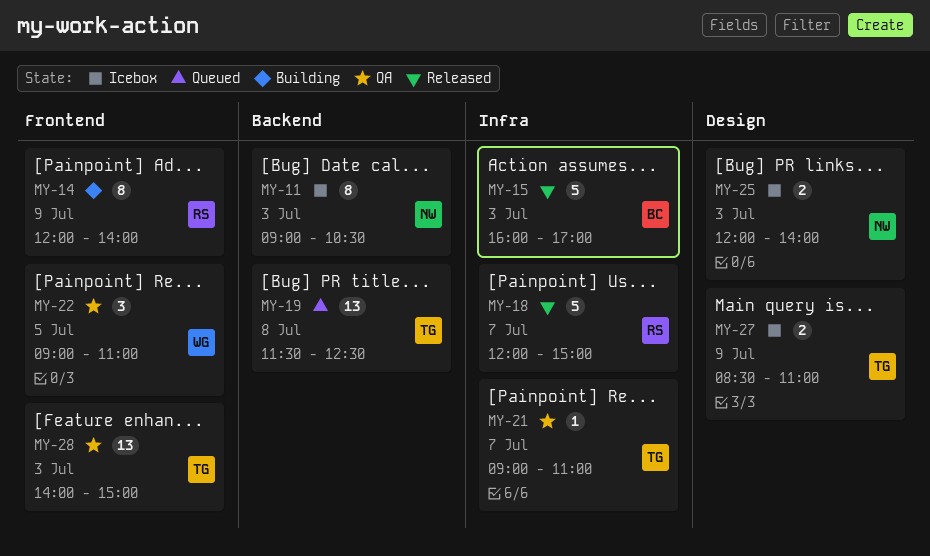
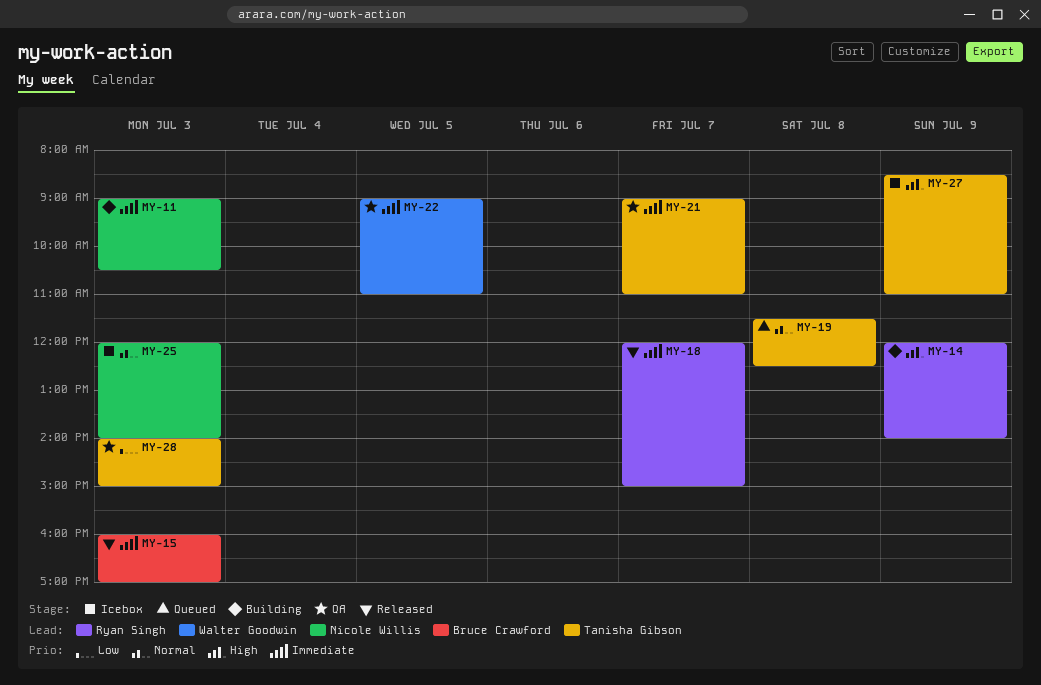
MY-11, status: Icebox -> Building

